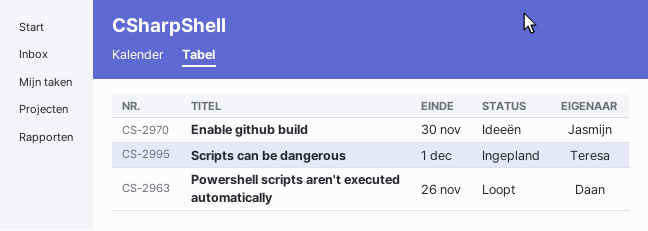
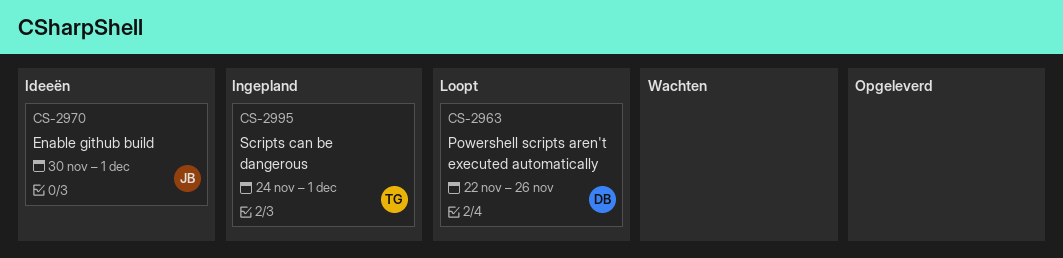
CS-2970, due: Nov 30 -> Dec 1

